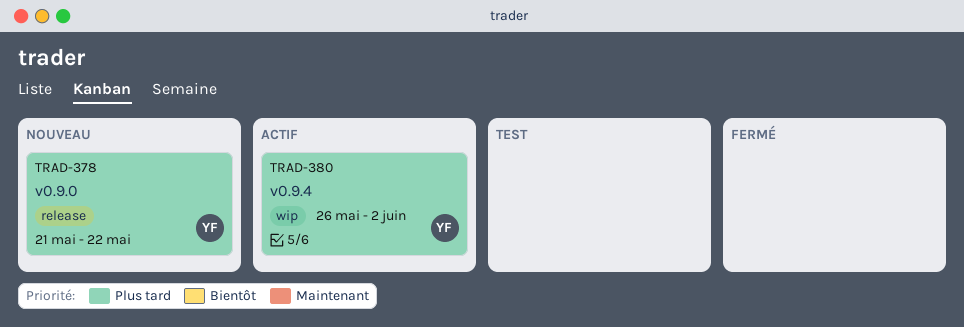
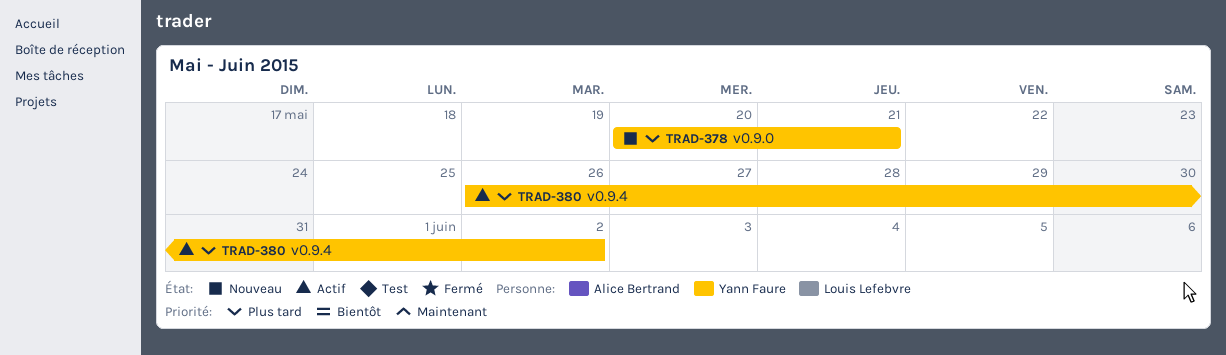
TRAD-378, start: May 21 -> May 20
TRAD-378, due: May 22 -> May 21

